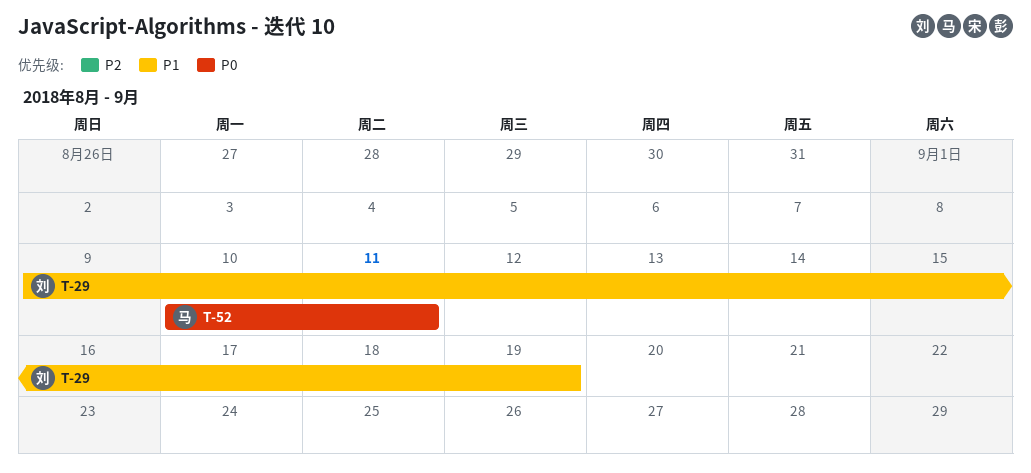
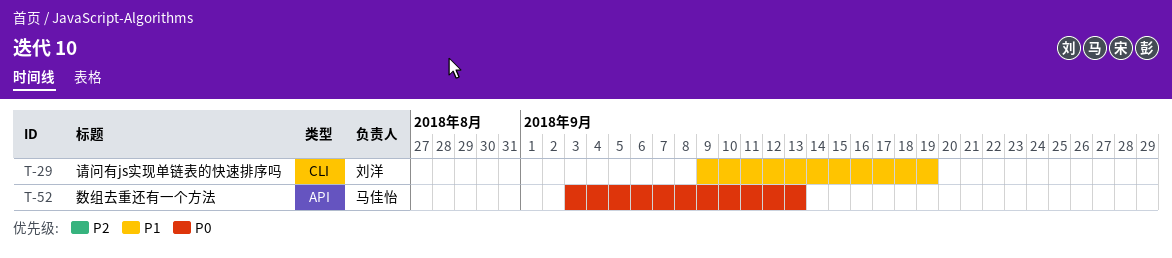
T-52, start: Sep 10 -> Sep 3
T-52, due: Sep 11 -> Sep 13

